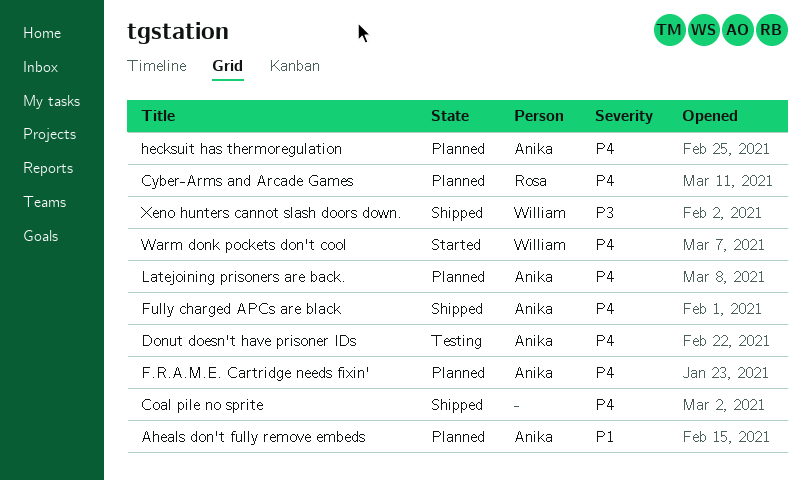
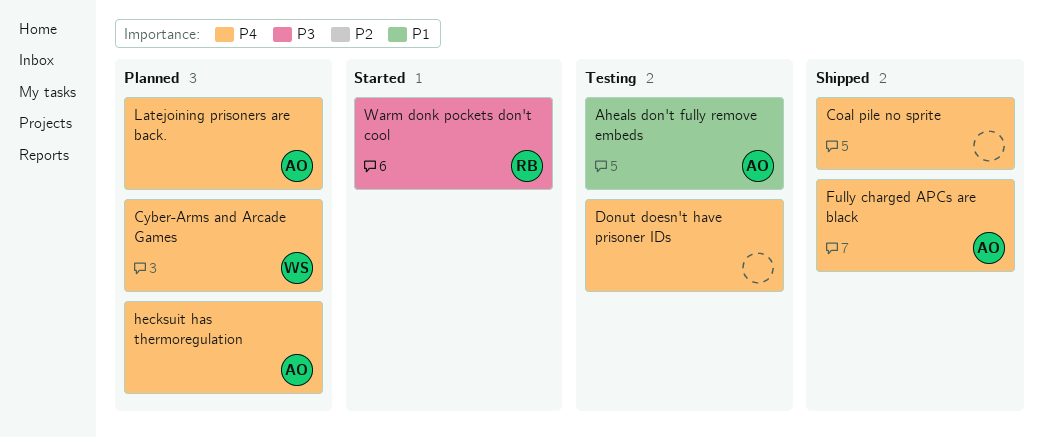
Aheals don't fully remove embeds, status: Planned -> Testing
Cyber-Arms and Arcade Games, owner: Rosa -> William
Donut doesn't have prisoner IDs, owner: Anika -> none
F.R.A.M.E. Cartridge needs fixin': present -> none
Warm donk pockets don't cool, owner: William -> Rosa
Warm donk pockets don't cool, priority: P4 -> P3
Xeno hunters cannot slash doors down.: present -> none

